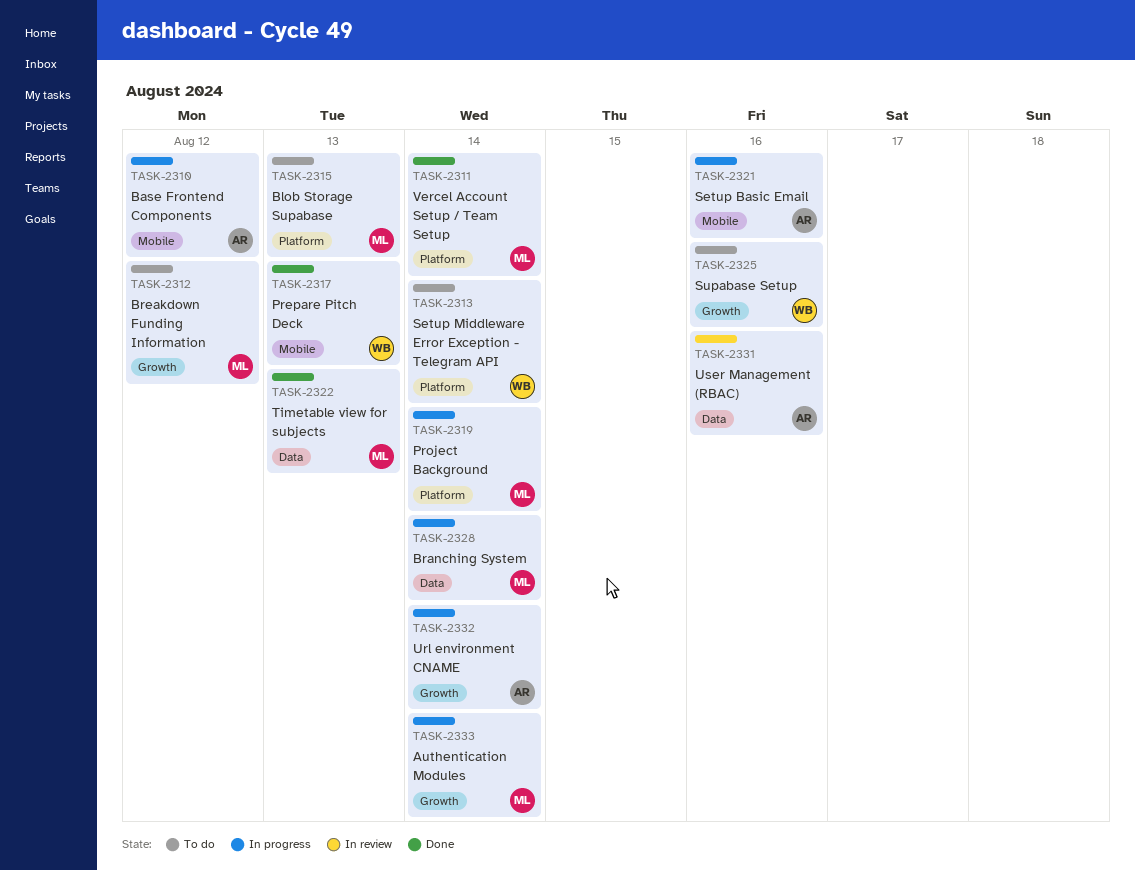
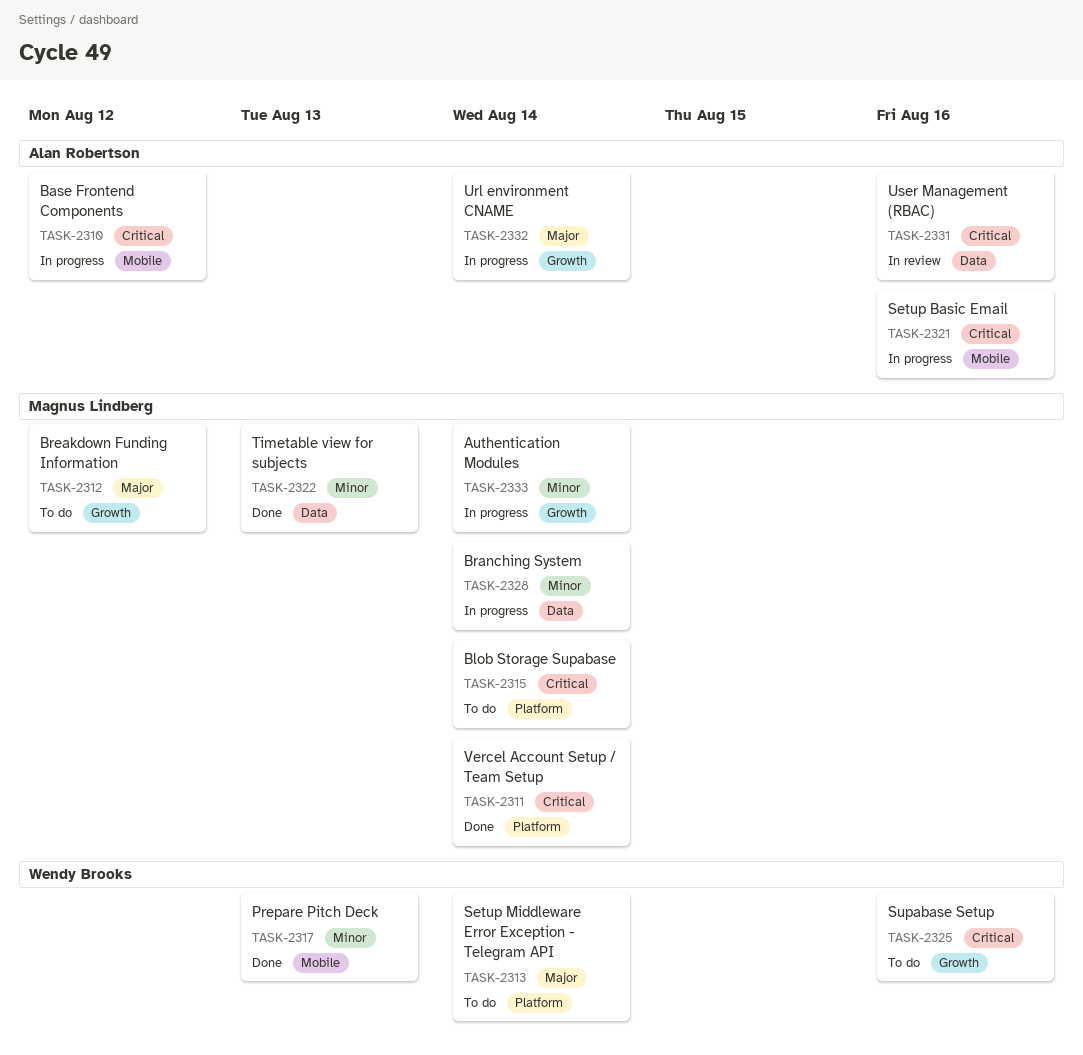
TASK-2315, due: Aug 13 -> Aug 14
TASK-2319: present -> none

